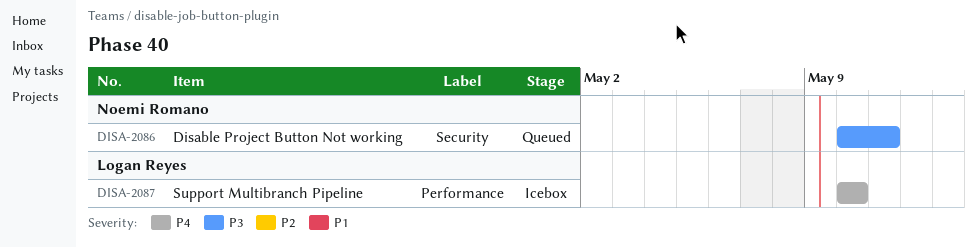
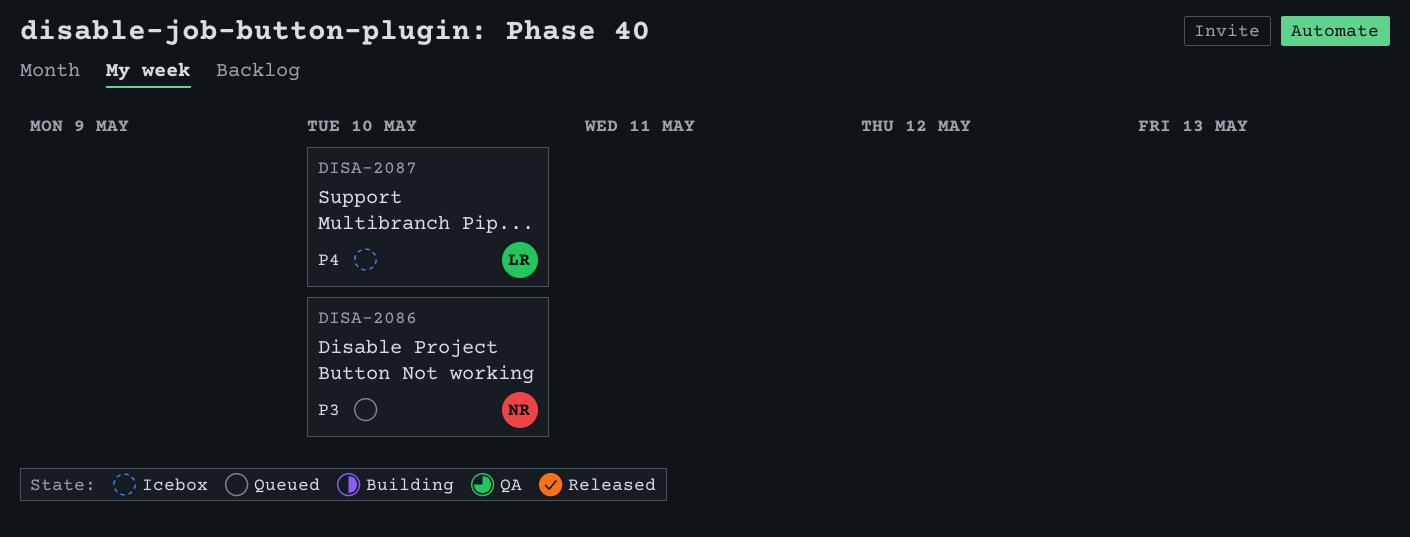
DISA-2086, due: May 11 -> May 10

